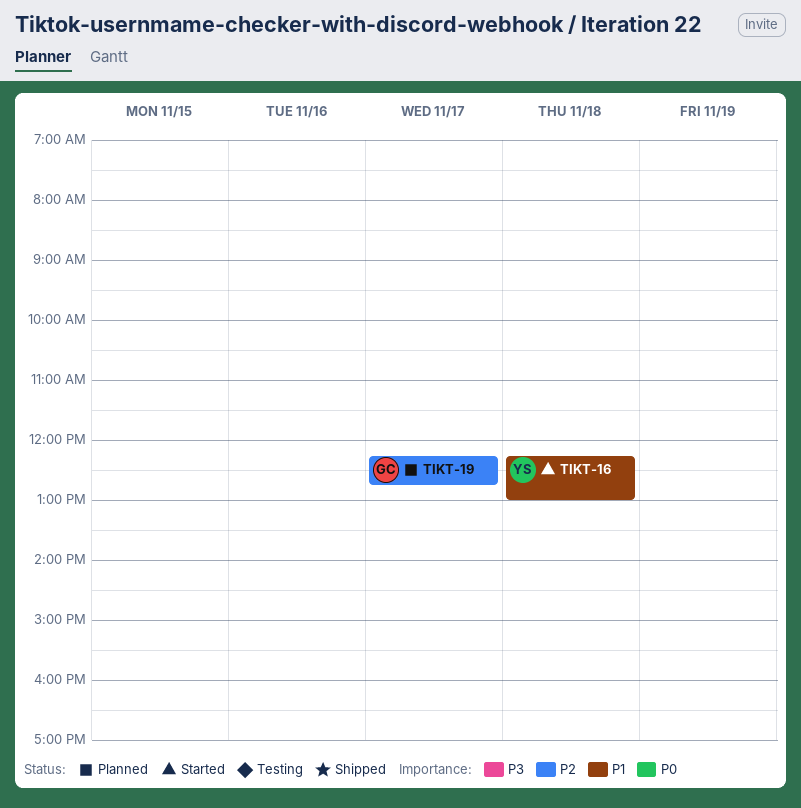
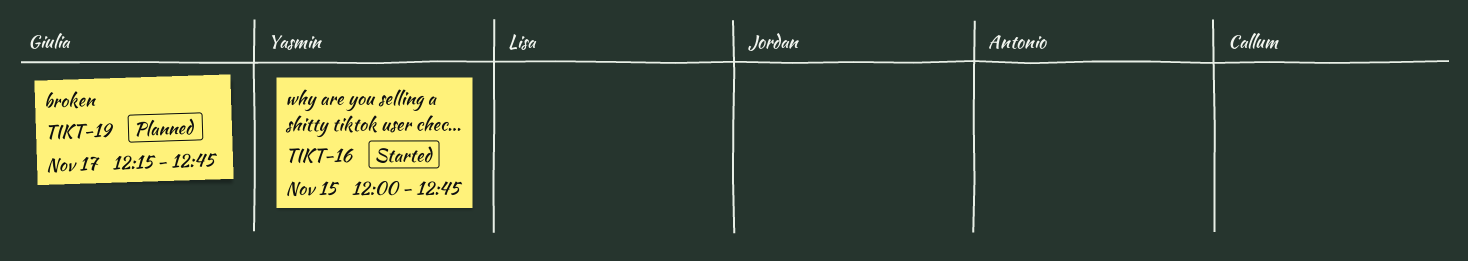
TIKT-16, day: Nov 18 -> Nov 15
TIKT-16, begins: 12:15 -> 12:00
TIKT-16, ends: 13:00 -> 12:45

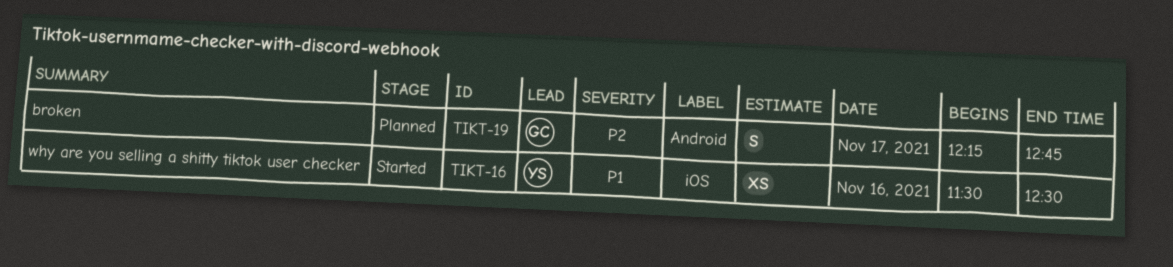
TIKT-16, day: Nov 15 -> Nov 16
TIKT-16, begins: 12:00 -> 11:30
TIKT-16, ends: 12:45 -> 12:30

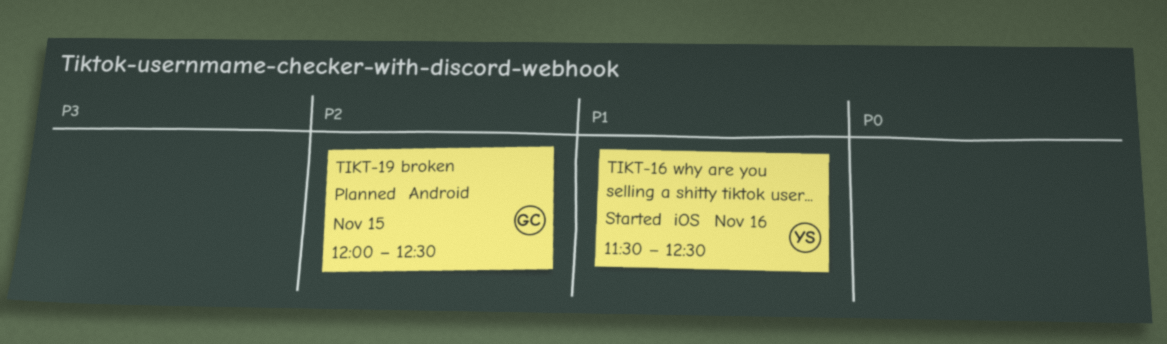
TIKT-19, day: Nov 17 -> Nov 15
TIKT-19, begins: 12:15 -> 12:00
TIKT-19, ends: 12:45 -> 12:30

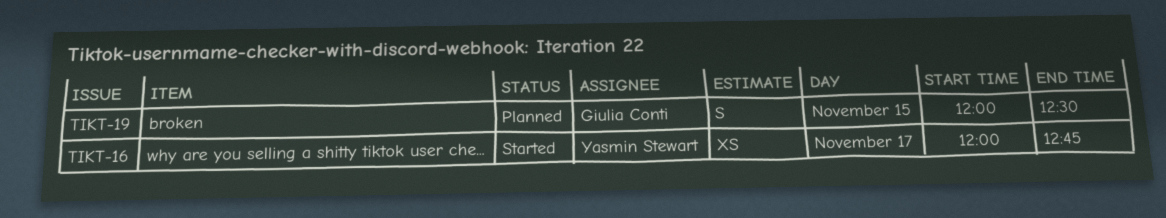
TIKT-16, day: Nov 16 -> Nov 17
TIKT-16, begins: 11:30 -> 12:00
TIKT-16, ends: 12:30 -> 12:45

